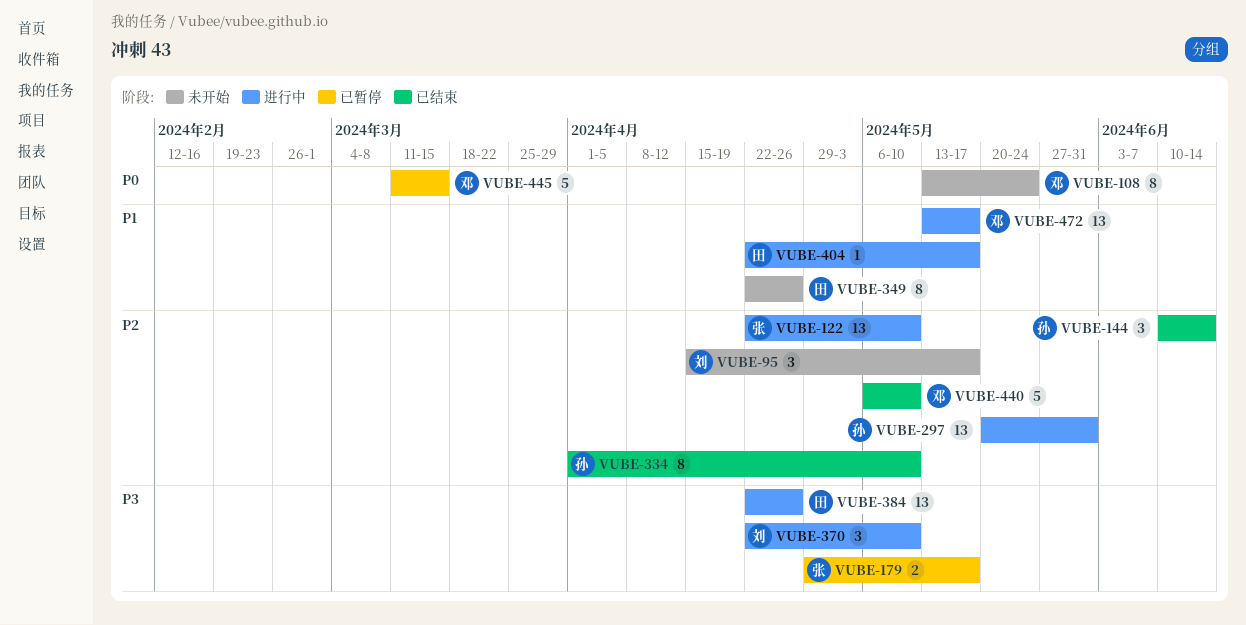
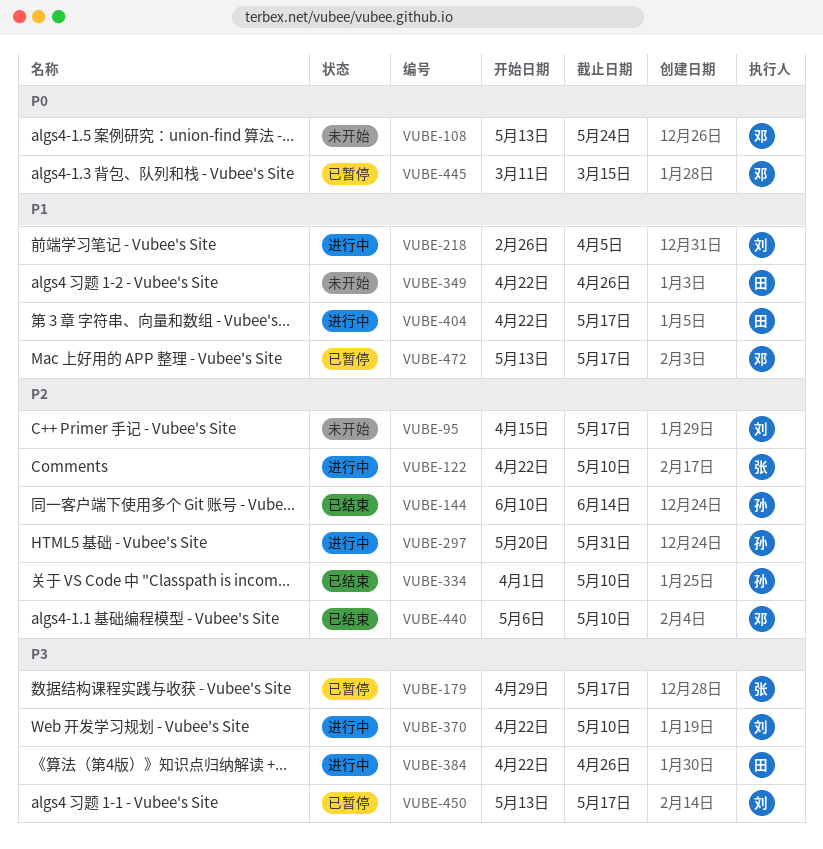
VUBE-218: none -> present
VUBE-450: none -> present
VUBE-472, status: 进行中 -> 已暂停

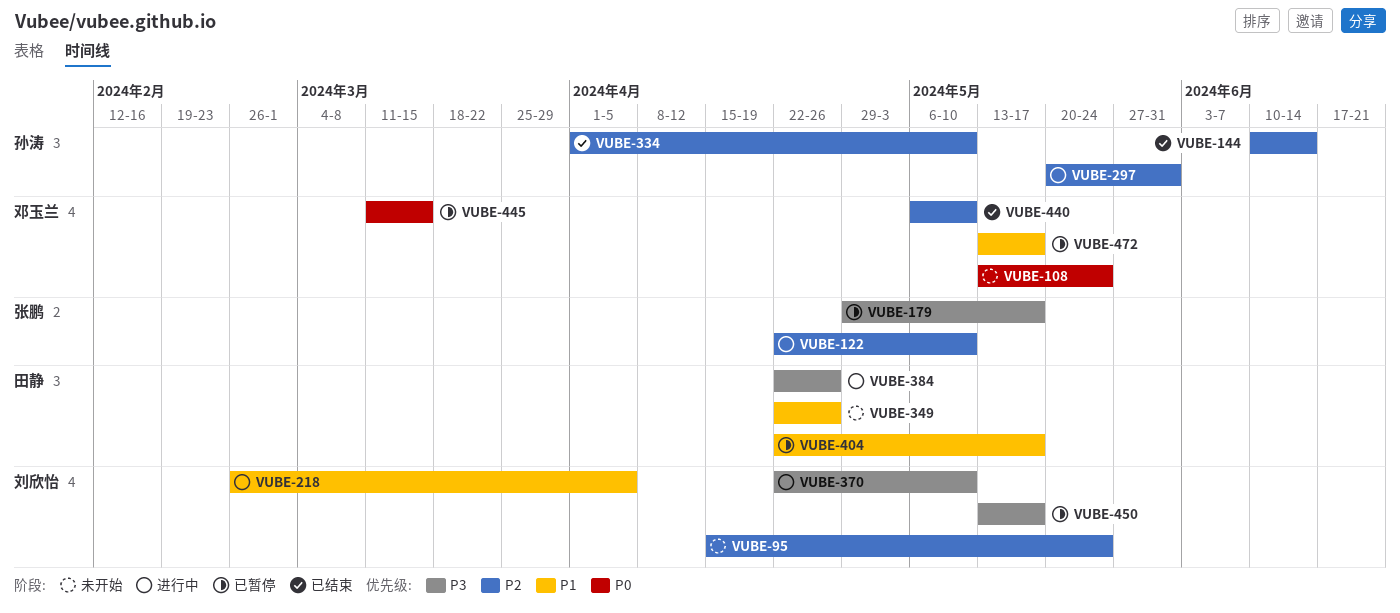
VUBE-95, due: May 17 -> May 24
VUBE-404, status: 进行中 -> 已暂停

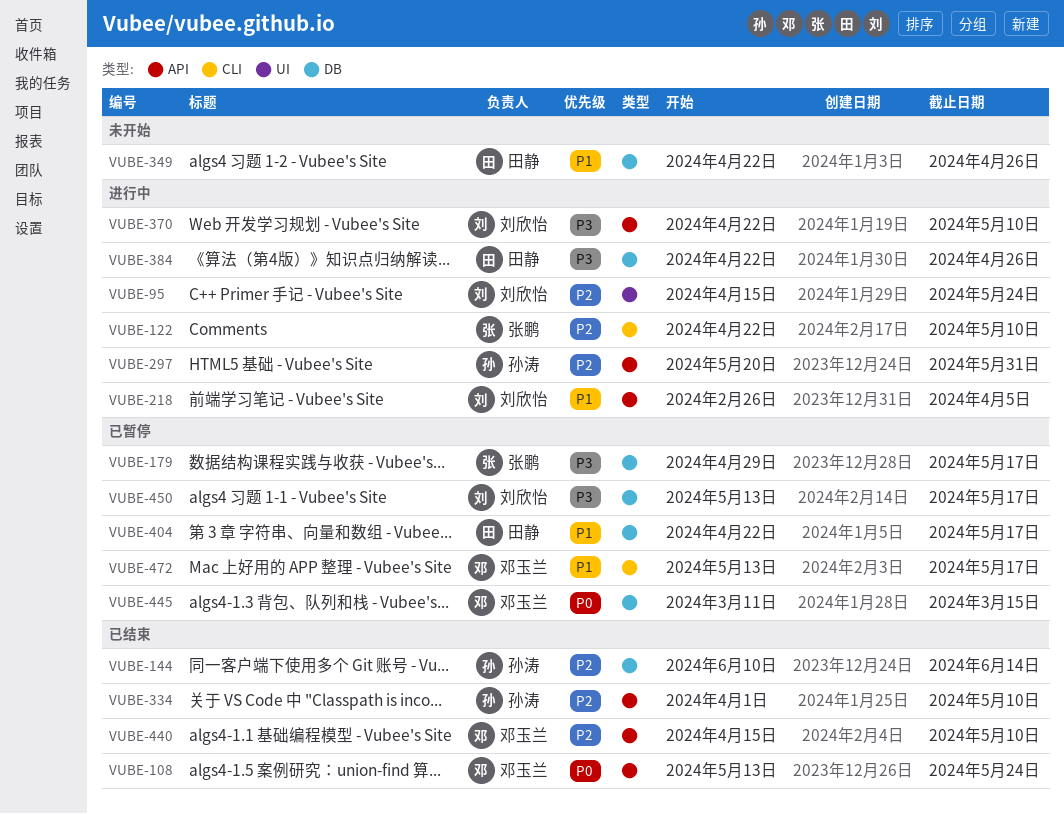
VUBE-95, status: 未开始 -> 进行中
VUBE-108, status: 未开始 -> 已结束
VUBE-440, start: May 6 -> Apr 15

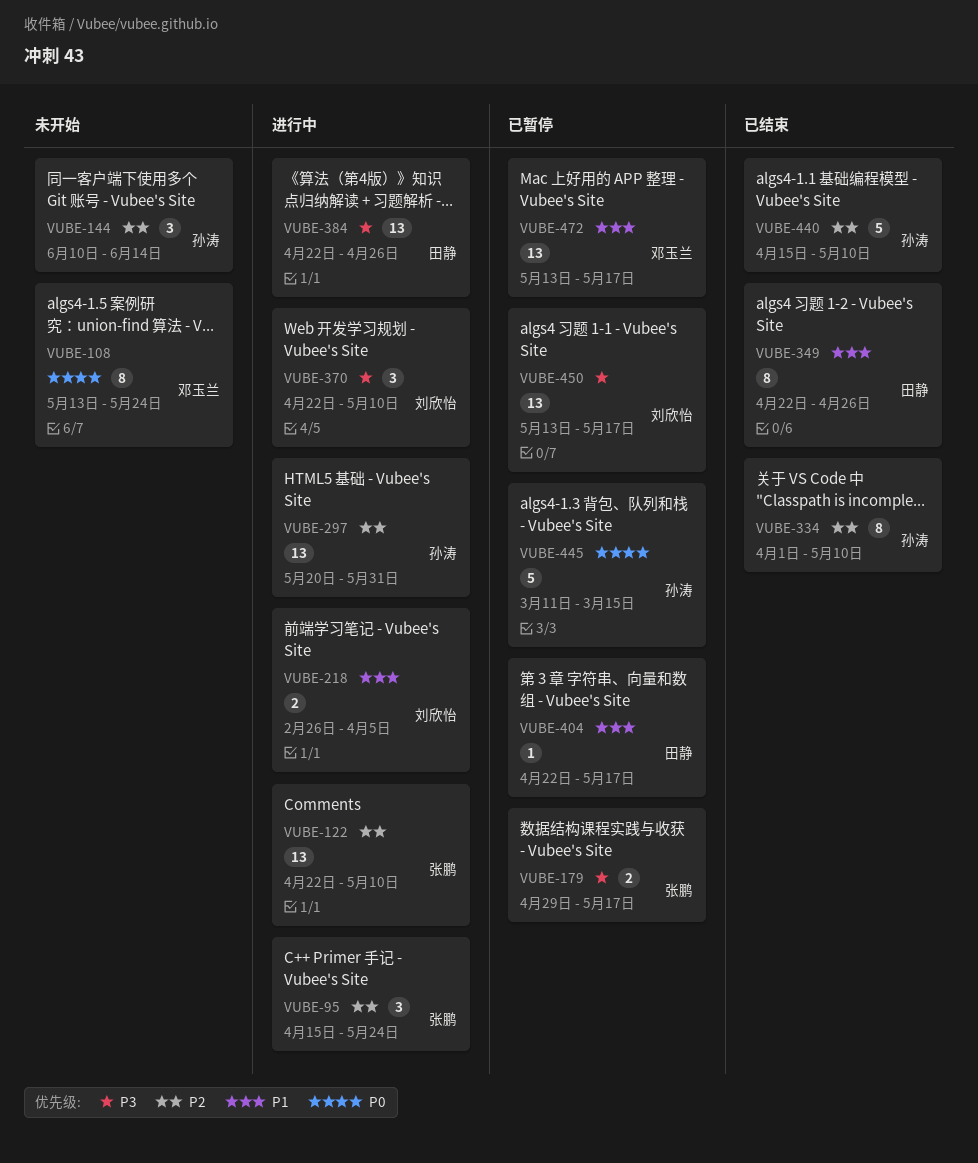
VUBE-95, owner: 刘欣怡 -> 张鹏
VUBE-108, status: 已结束 -> 未开始
VUBE-144, status: 已结束 -> 未开始
VUBE-349, status: 未开始 -> 已结束
VUBE-440, owner: 邓玉兰 -> 孙涛
VUBE-445, owner: 邓玉兰 -> 孙涛

